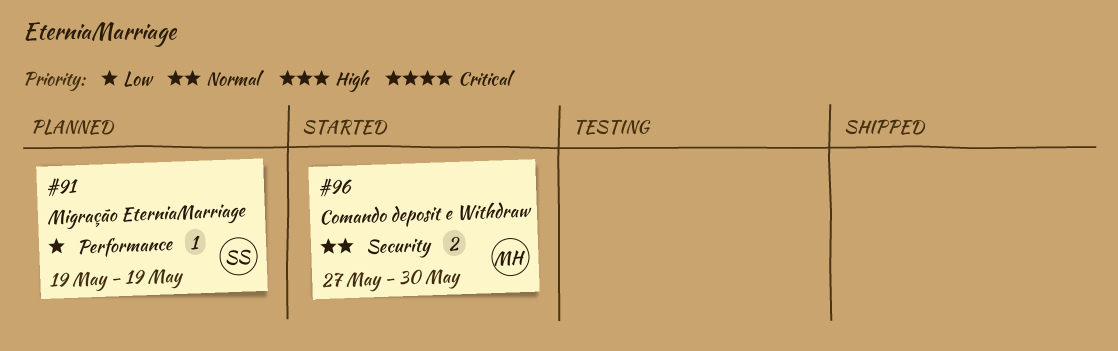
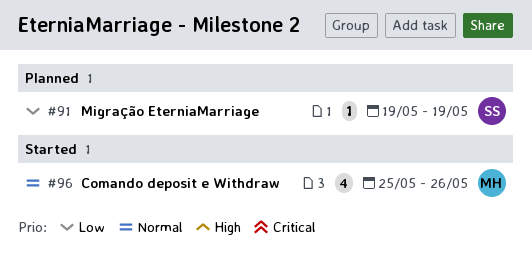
#96, estimate: 2 -> 4
#96, start: May 27 -> May 25
#96, due: May 30 -> May 26

